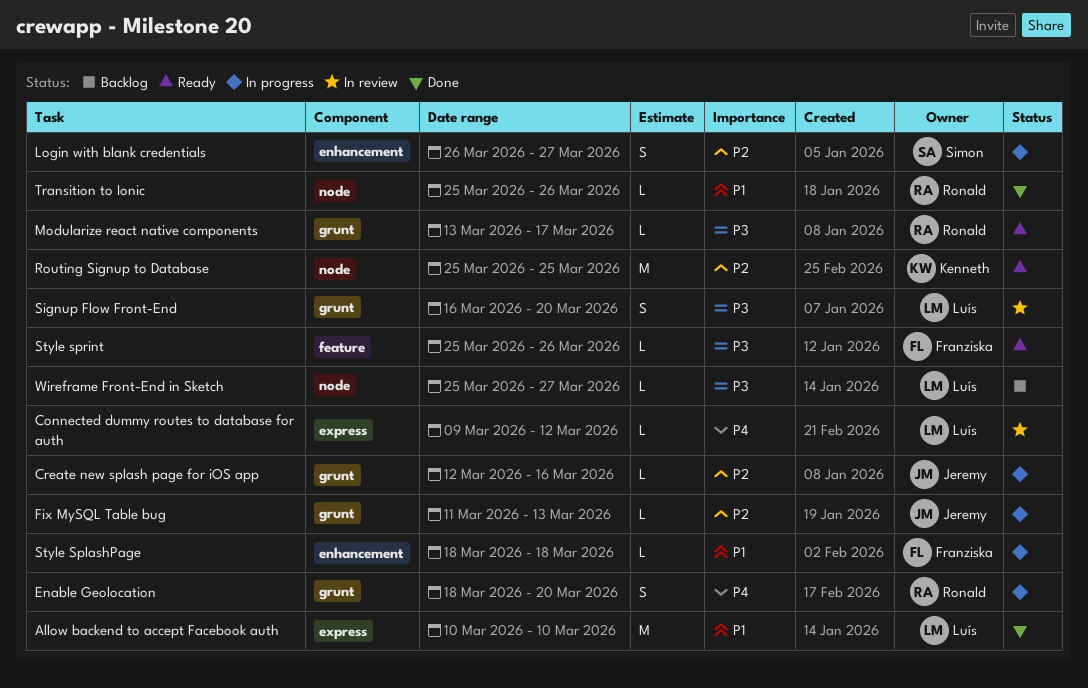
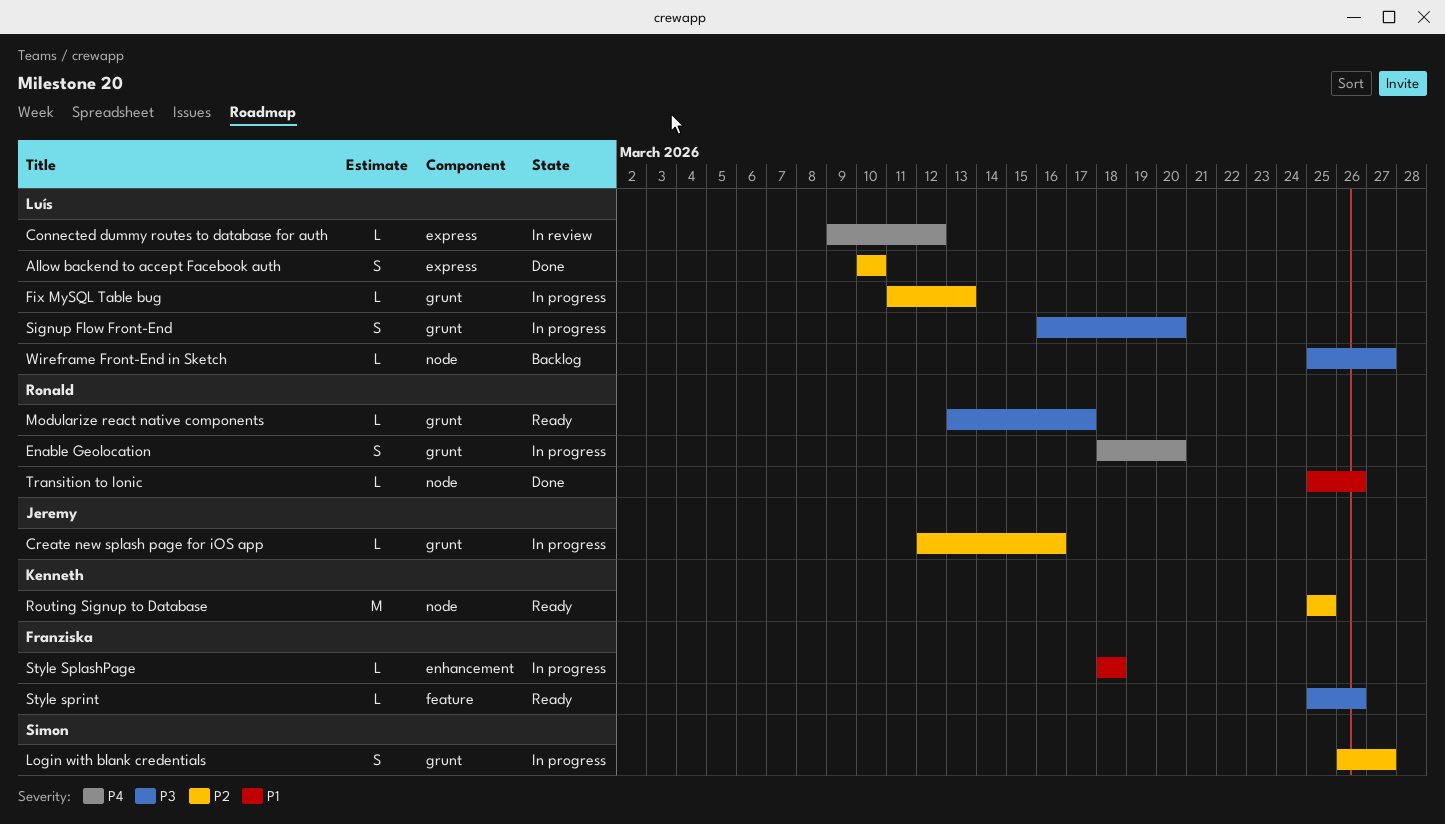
Allow backend to accept Facebook auth, priority: P1 -> P2
Allow backend to accept Facebook auth, estimate: M -> S
Fix MySQL Table bug, owner: Jeremy -> Luís
Login with blank credentials, label: enhancement -> grunt
Signup Flow Front-End, status: In review -> In progress

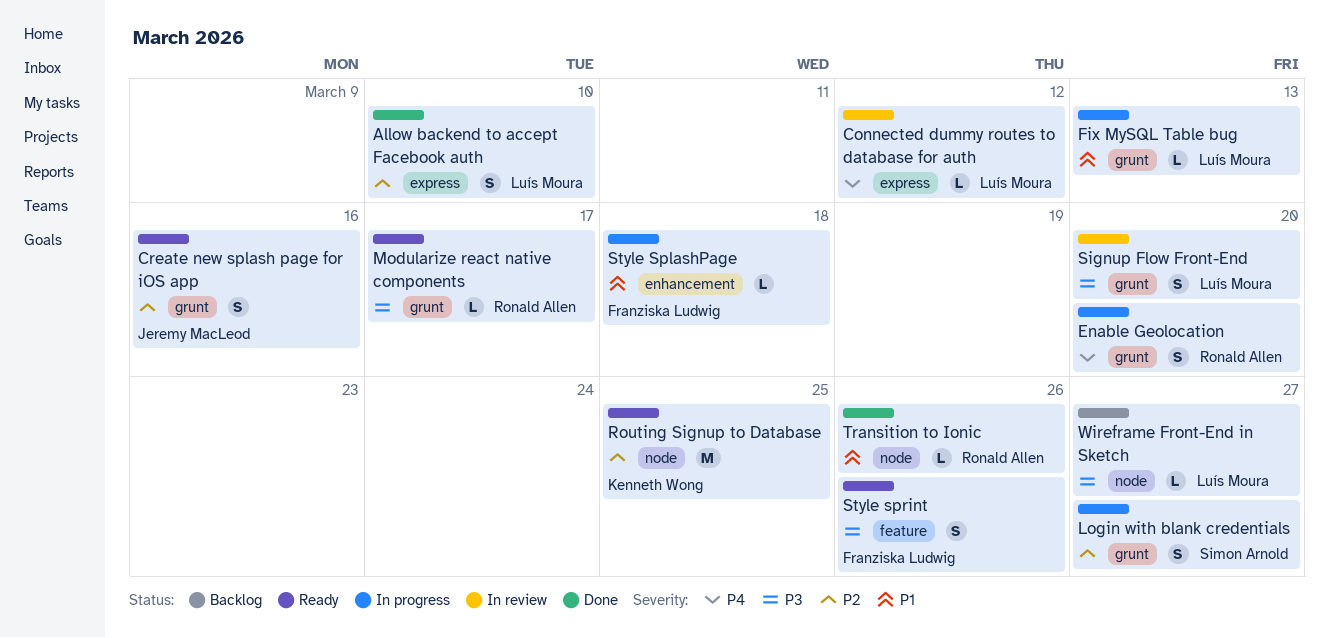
Create new splash page for iOS app, status: In progress -> Ready
Create new splash page for iOS app, estimate: L -> S
Fix MySQL Table bug, priority: P2 -> P1
Signup Flow Front-End, status: In progress -> In review
Style sprint, estimate: L -> S

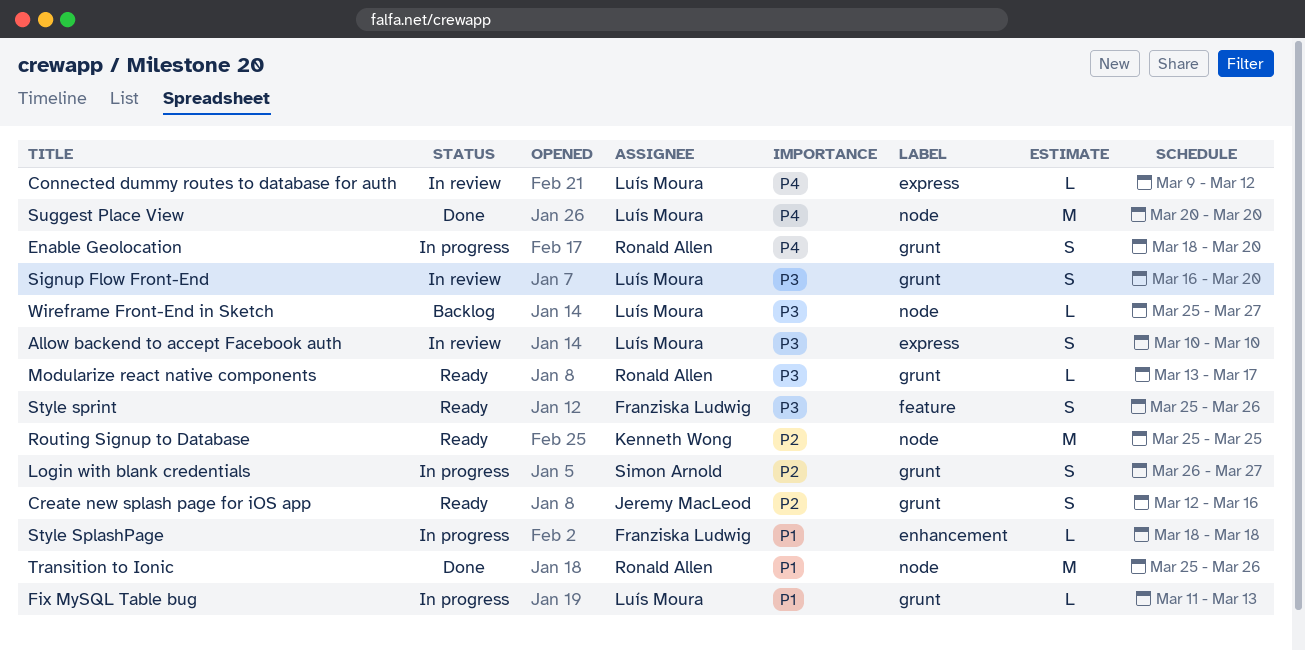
Allow backend to accept Facebook auth, status: Done -> In review
Allow backend to accept Facebook auth, priority: P2 -> P3
Suggest Place View: none -> present
Transition to Ionic, estimate: L -> M

